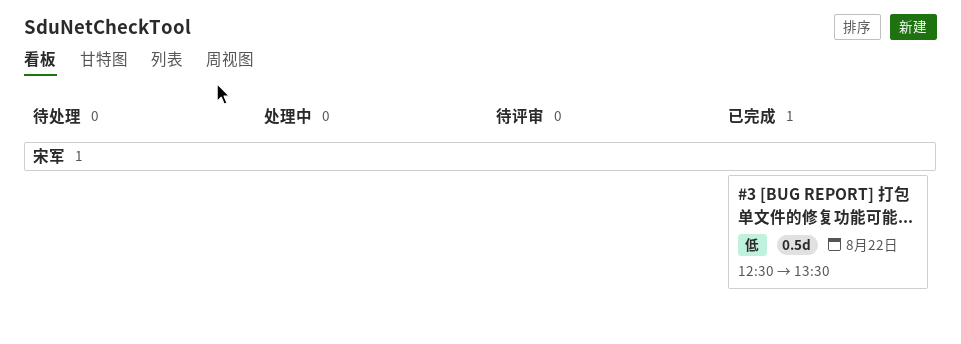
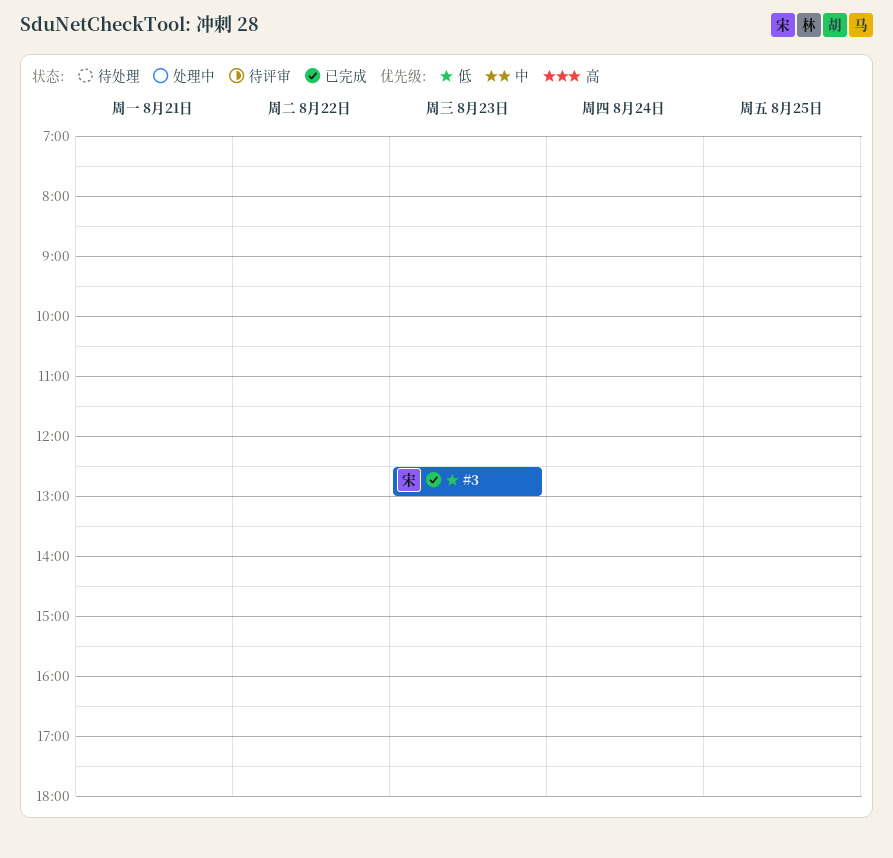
#3, day: Aug 22 -> Aug 23
#3, ends: 13:30 -> 13:00

